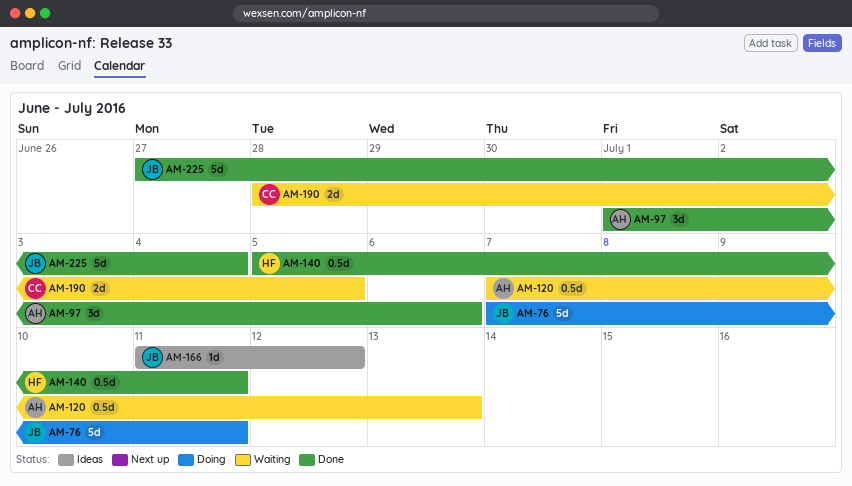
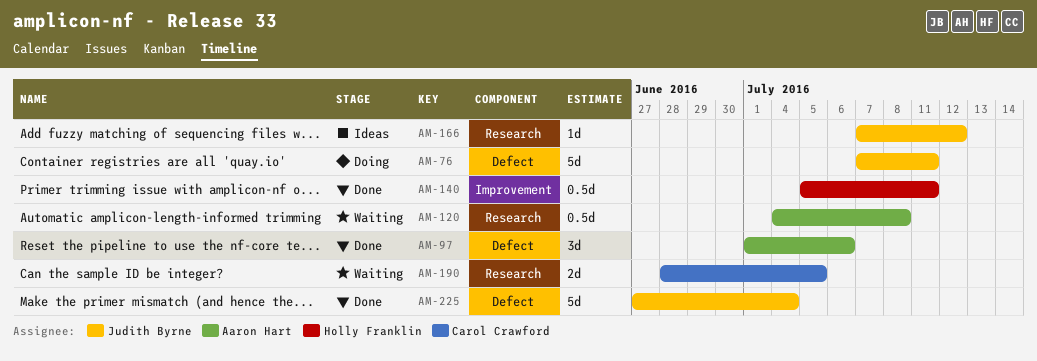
AM-120, start: Jul 7 -> Jul 4
AM-120, due: Jul 13 -> Jul 8
AM-166, start: Jul 11 -> Jul 7

